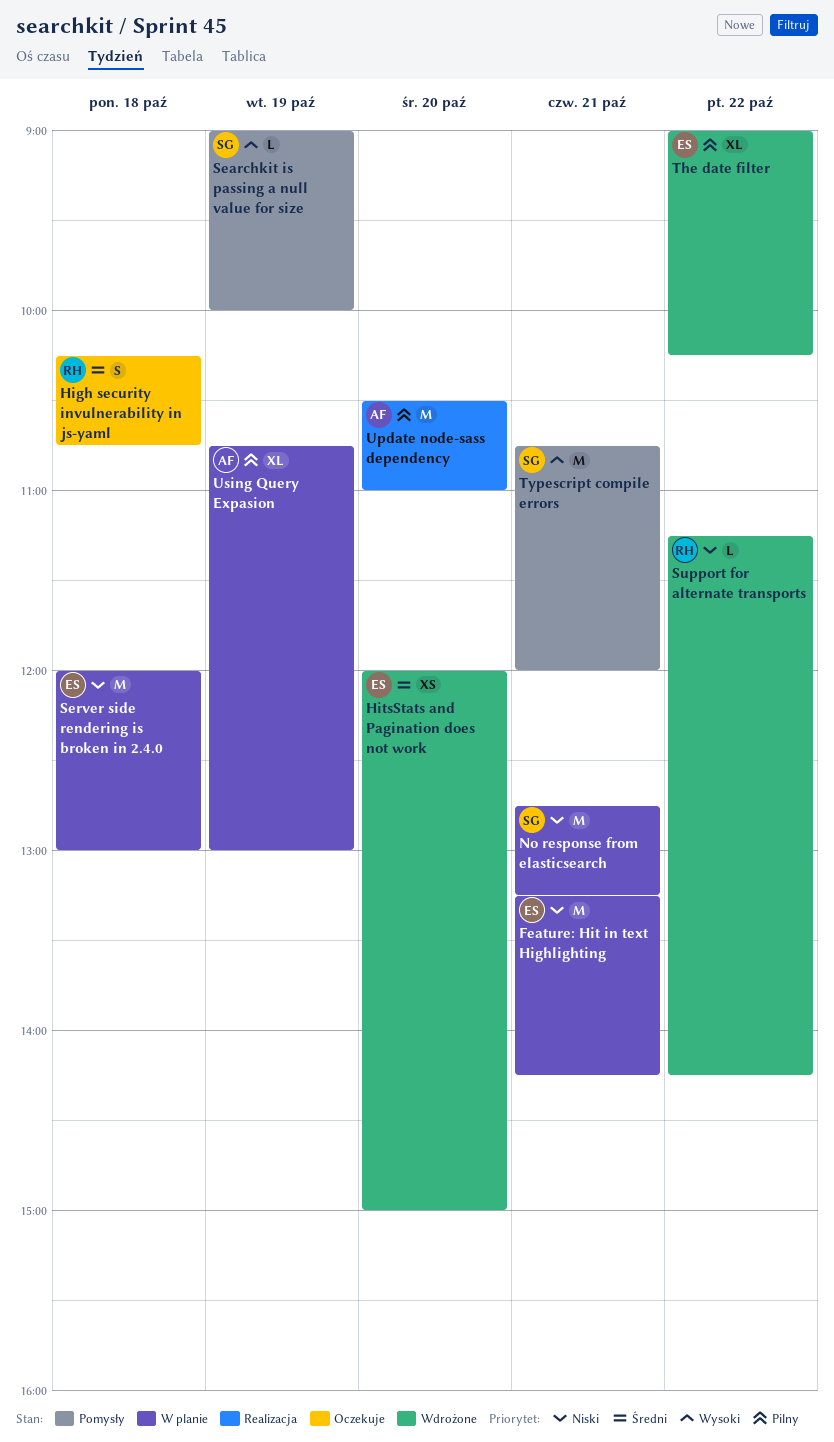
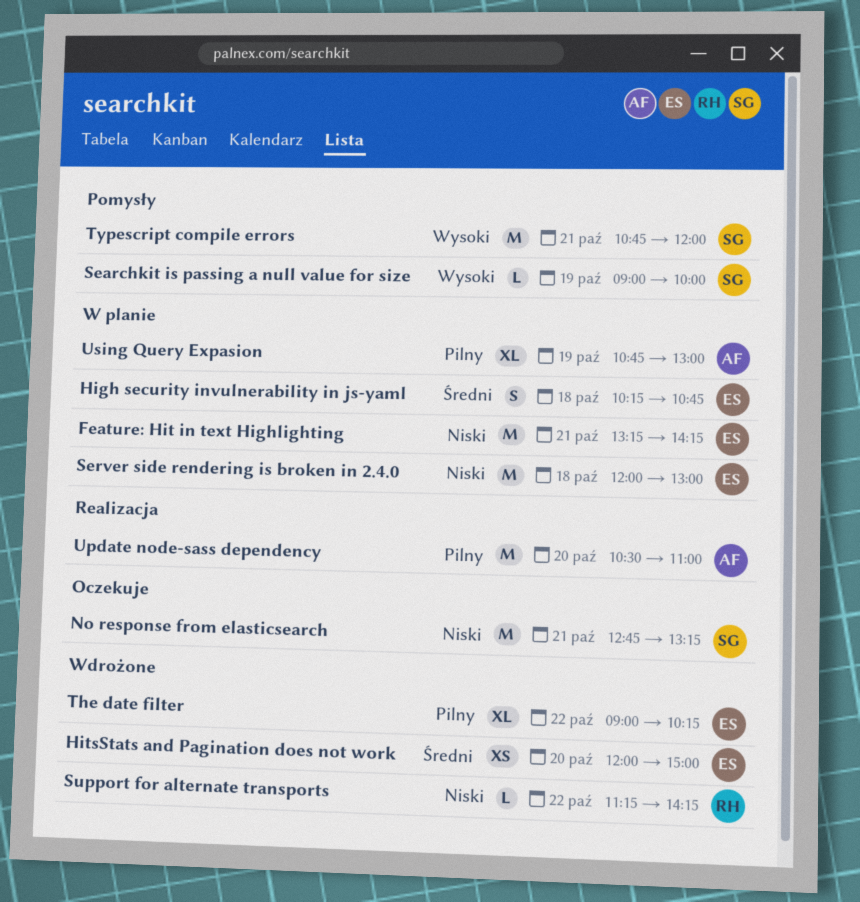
High security invulnerability in js-yaml, status: Oczekuje -> W planie
High security invulnerability in js-yaml, owner: RH -> ES
No response from elasticsearch, status: W planie -> Oczekuje

